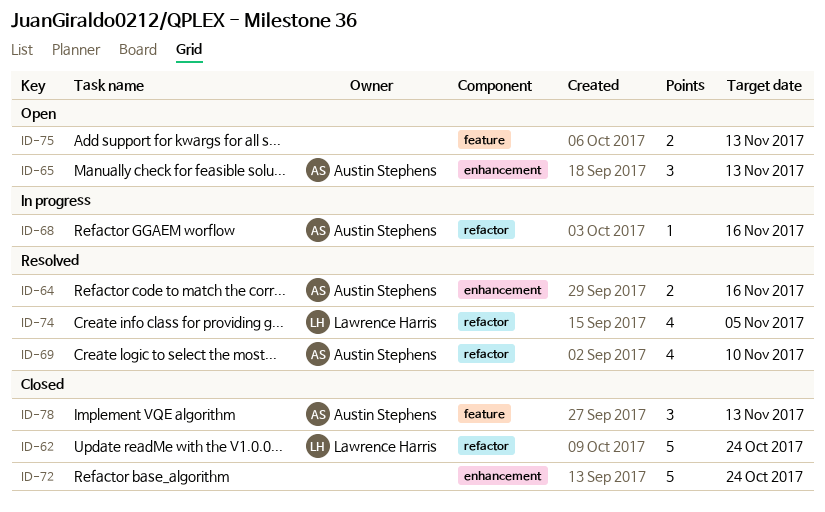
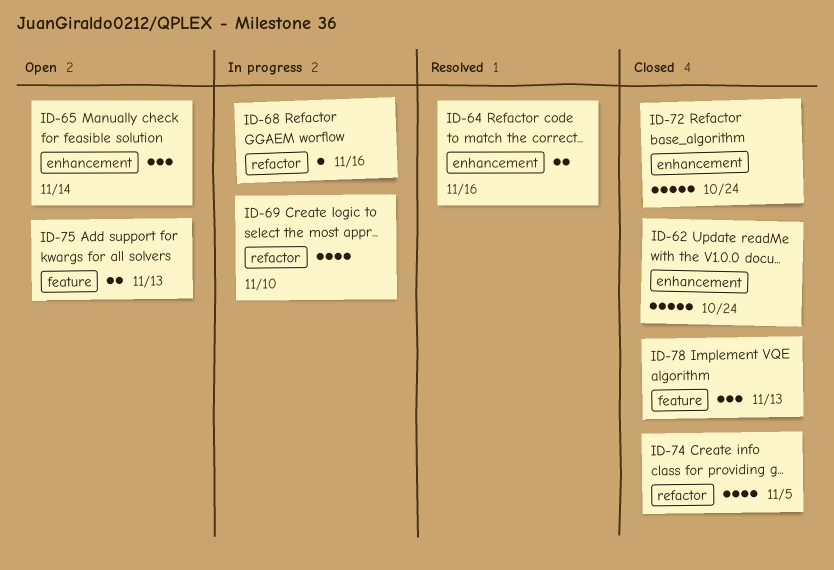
ID-62, label: refactor -> enhancement
ID-65, due: Nov 13 -> Nov 14
ID-69, status: Resolved -> In progress
ID-74, status: Resolved -> Closed

